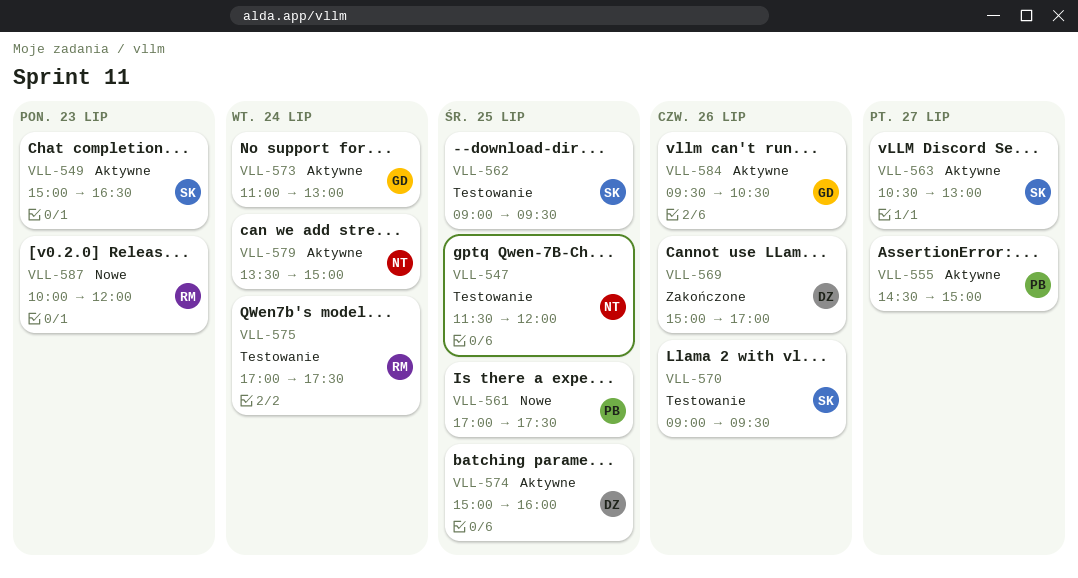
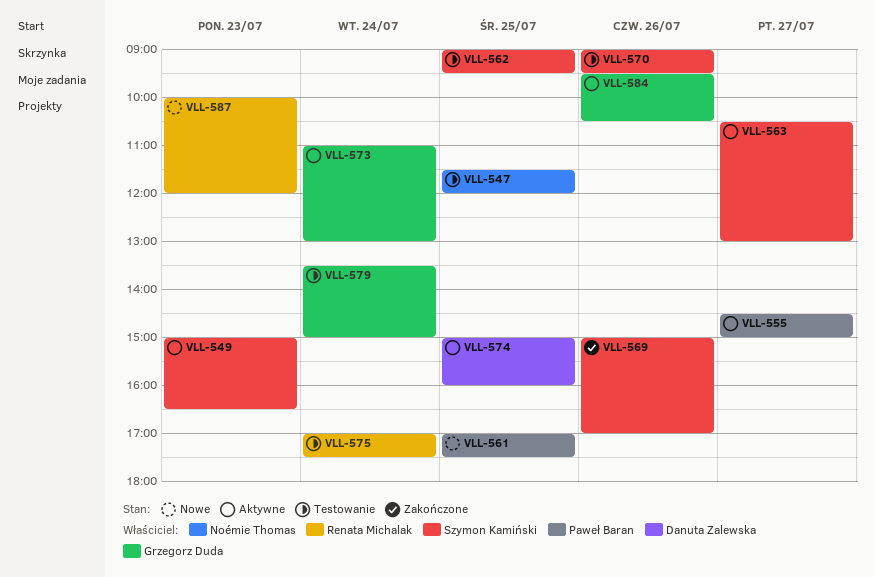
VLL-569, owner: Danuta Zalewska -> Szymon Kamiński
VLL-579, status: Aktywne -> Testowanie
VLL-579, owner: Noémie Thomas -> Grzegorz Duda

